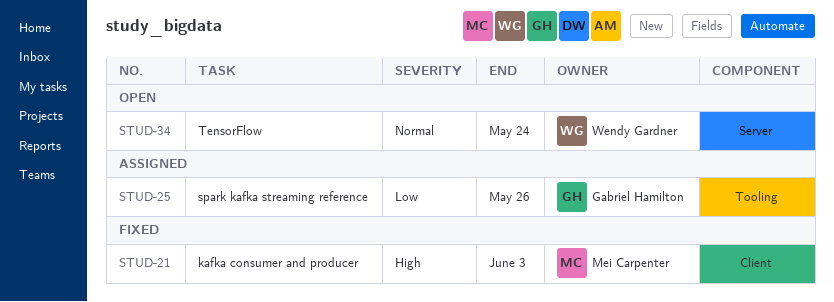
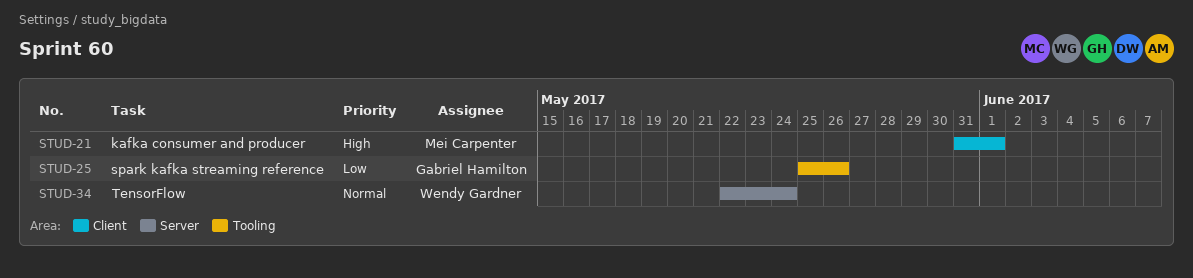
STUD-21, due: Jun 3 -> Jun 1

